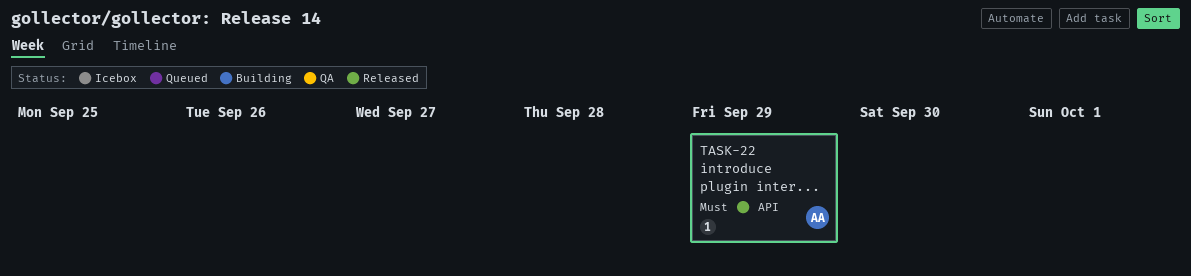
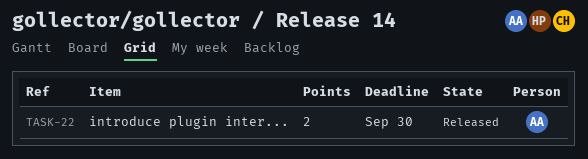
TASK-22, estimate: 1 -> 2
TASK-22, due: Sep 29 -> Sep 30

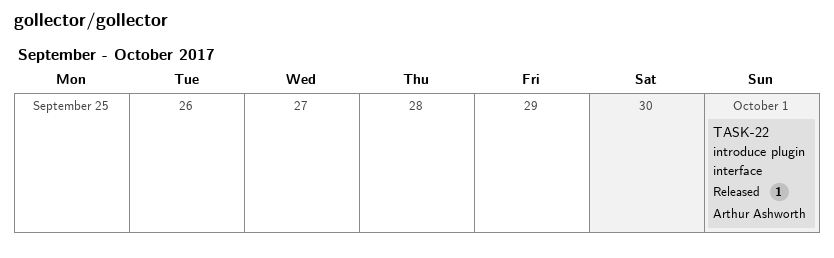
TASK-22, estimate: 2 -> 1
TASK-22, due: Sep 30 -> Oct 1

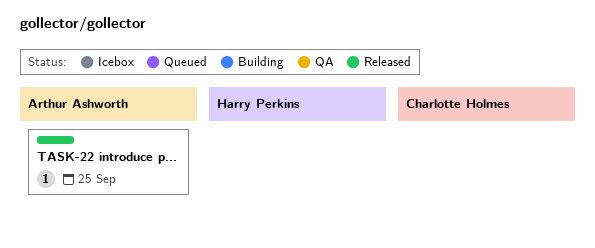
TASK-22, due: Oct 1 -> Sep 25

